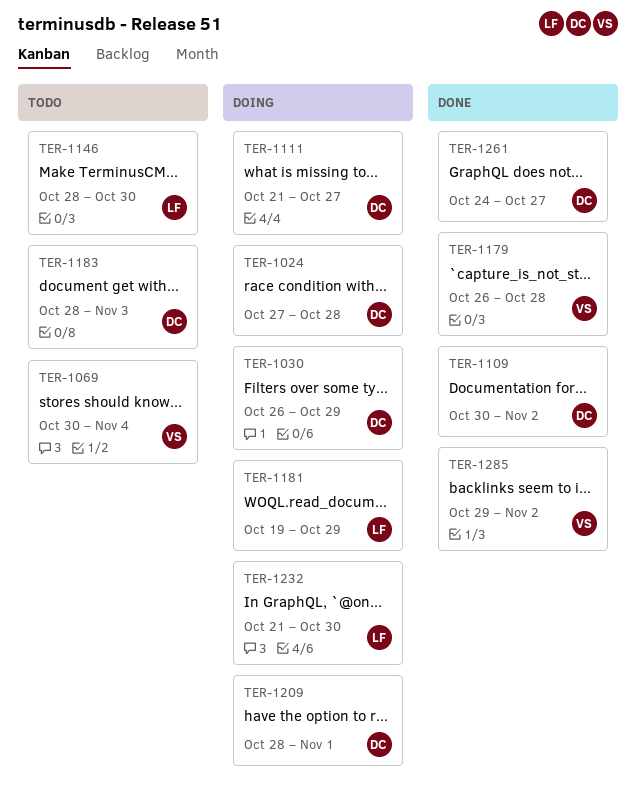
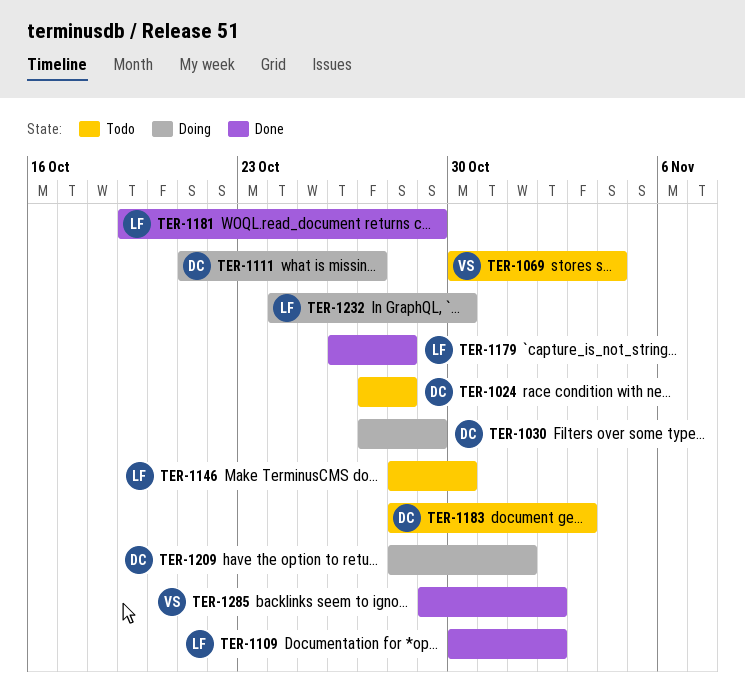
TER-1024, status: Doing -> Todo
TER-1030, start: Oct 26 -> Oct 27
TER-1109, owner: DC -> LF
TER-1179, owner: VS -> LF
TER-1181, status: Doing -> Done
TER-1232, start: Oct 21 -> Oct 24
TER-1261: present -> none

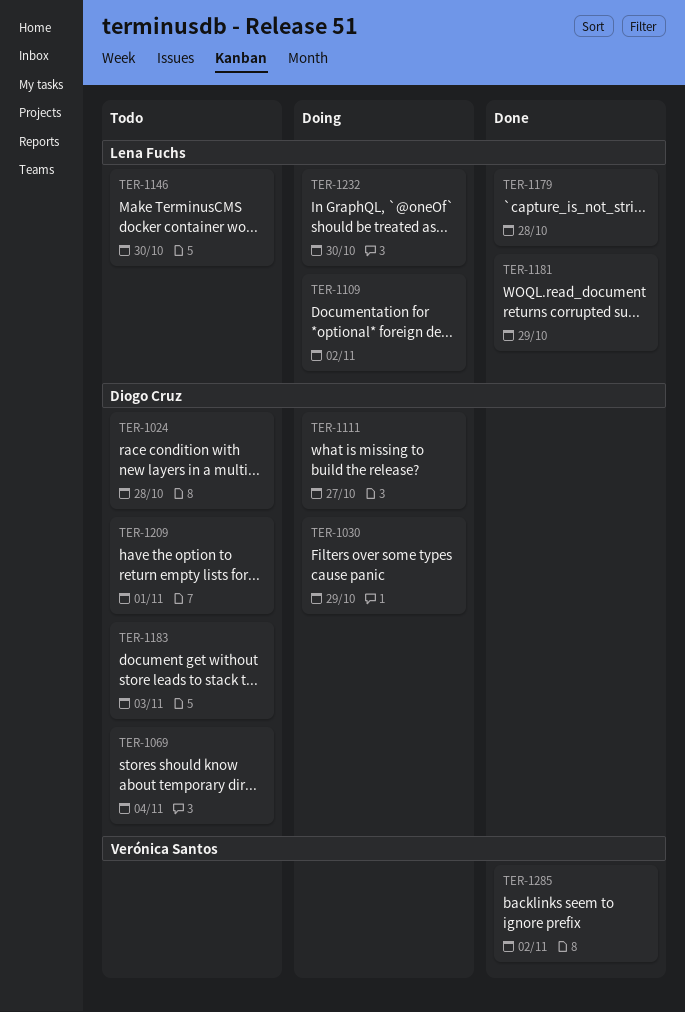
TER-1069, owner: Verónica Santos -> Diogo Cruz
TER-1109, status: Done -> Doing
TER-1209, status: Doing -> Todo

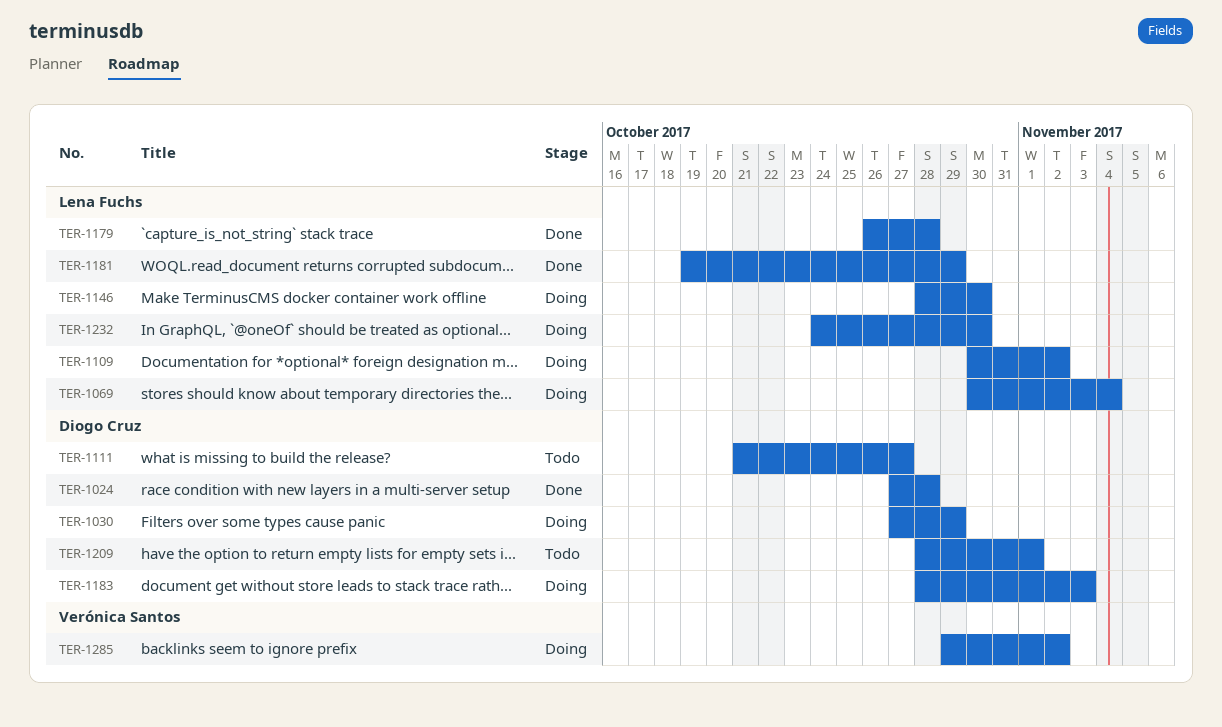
TER-1024, status: Todo -> Done
TER-1069, status: Todo -> Doing
TER-1069, owner: Diogo Cruz -> Lena Fuchs
TER-1111, status: Doing -> Todo
TER-1146, status: Todo -> Doing
TER-1183, status: Todo -> Doing
TER-1285, status: Done -> Doing

